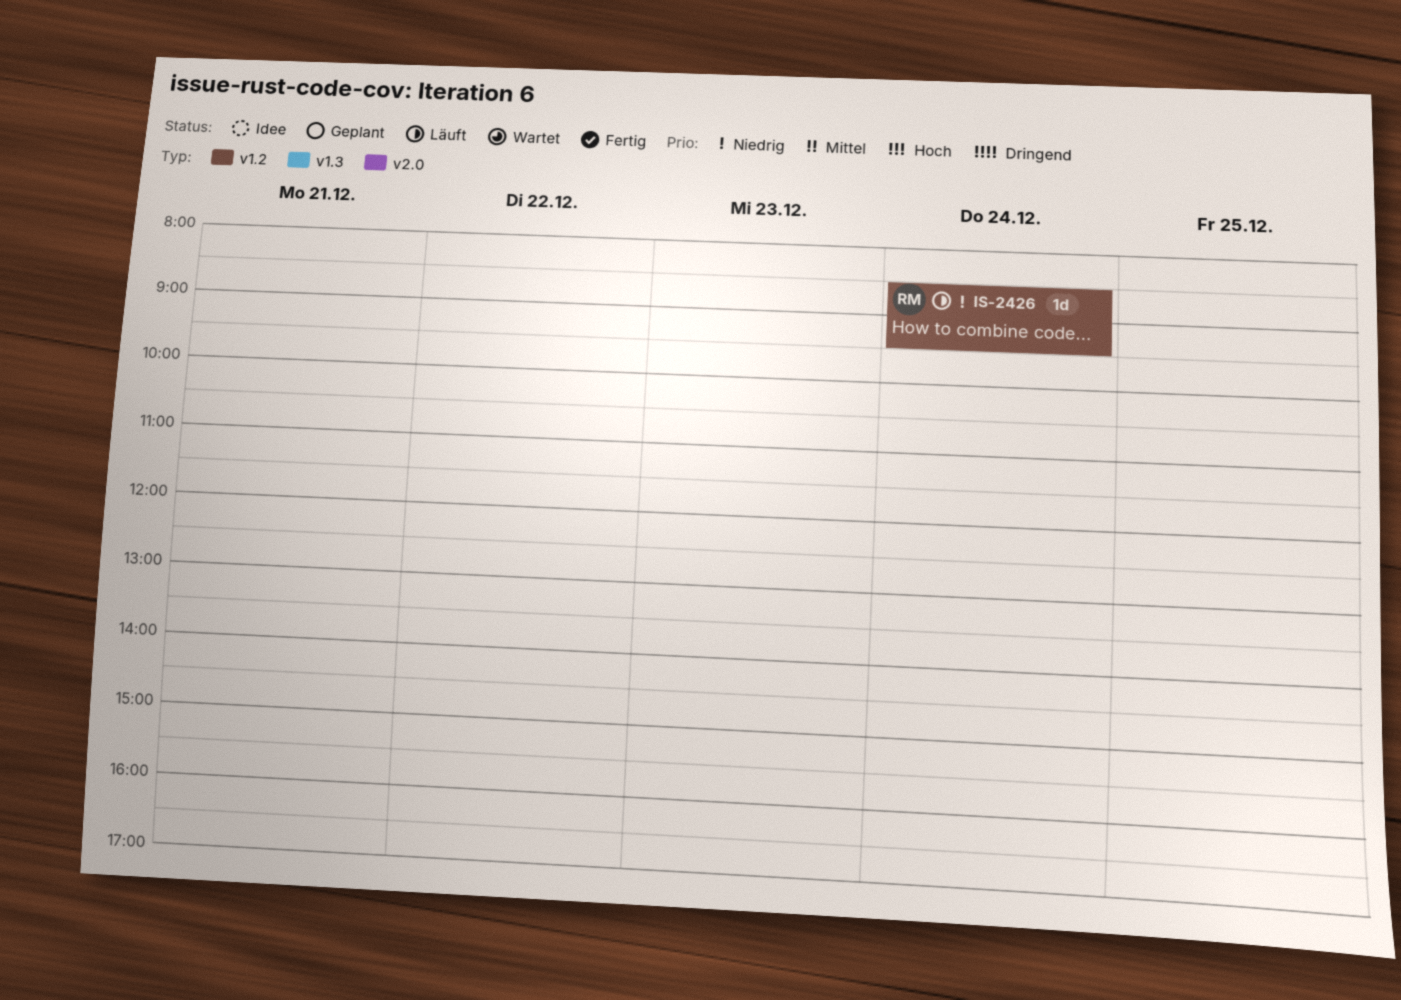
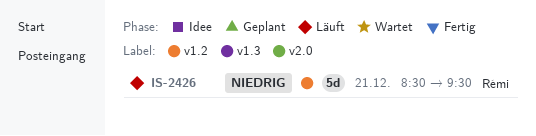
IS-2426, estimate: 1d -> 5d
IS-2426, day: Dec 24 -> Dec 21

